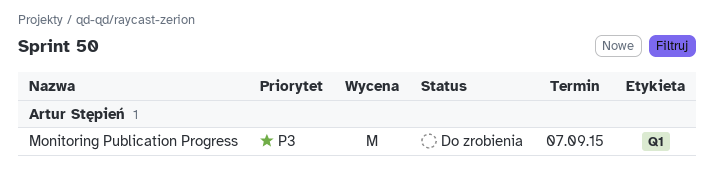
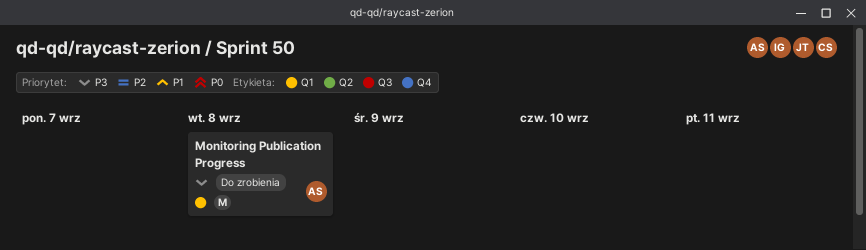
Monitoring Publication Progress, due: Sep 7 -> Sep 8

